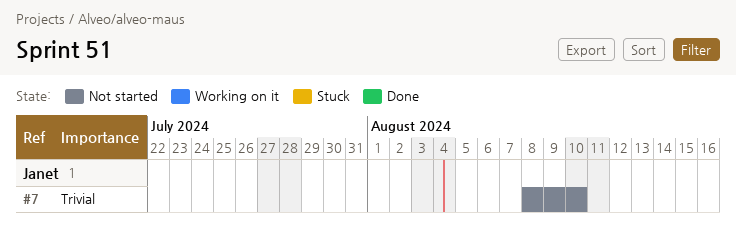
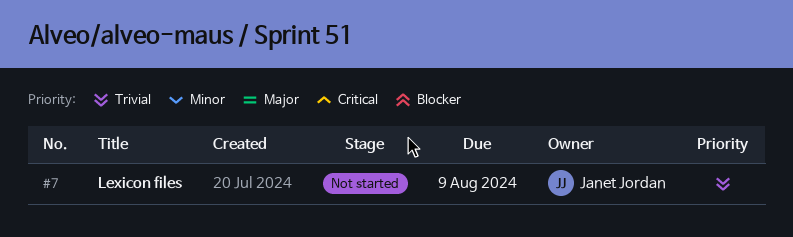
#7, due: Aug 10 -> Aug 9

